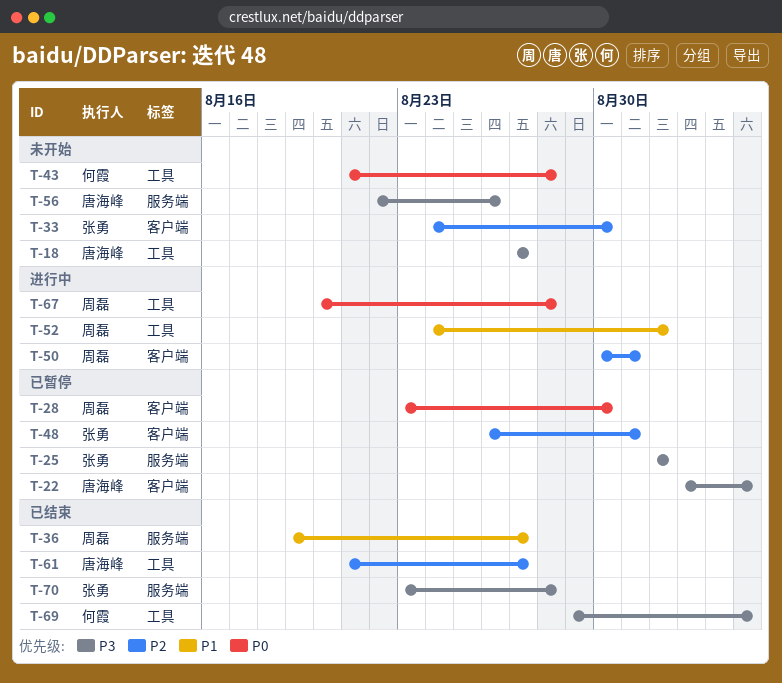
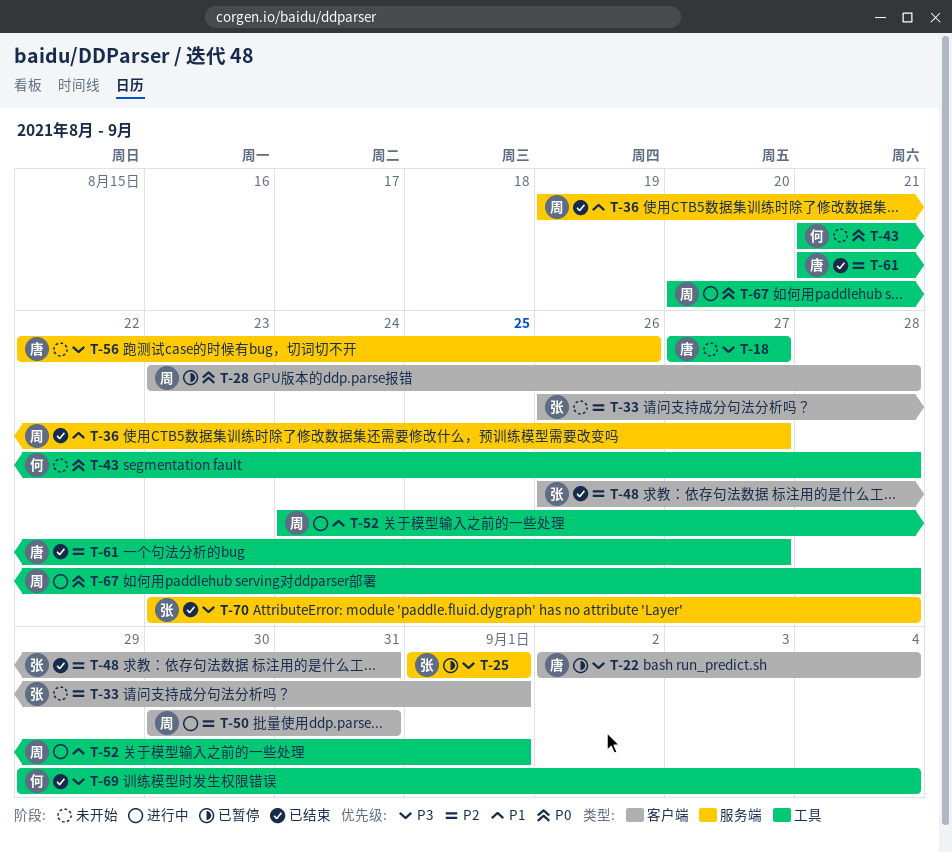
T-28, due: Aug 30 -> Aug 28
T-33, start: Aug 24 -> Aug 26
T-33, due: Aug 30 -> Sep 1
T-48, status: 已暂停 -> 已结束

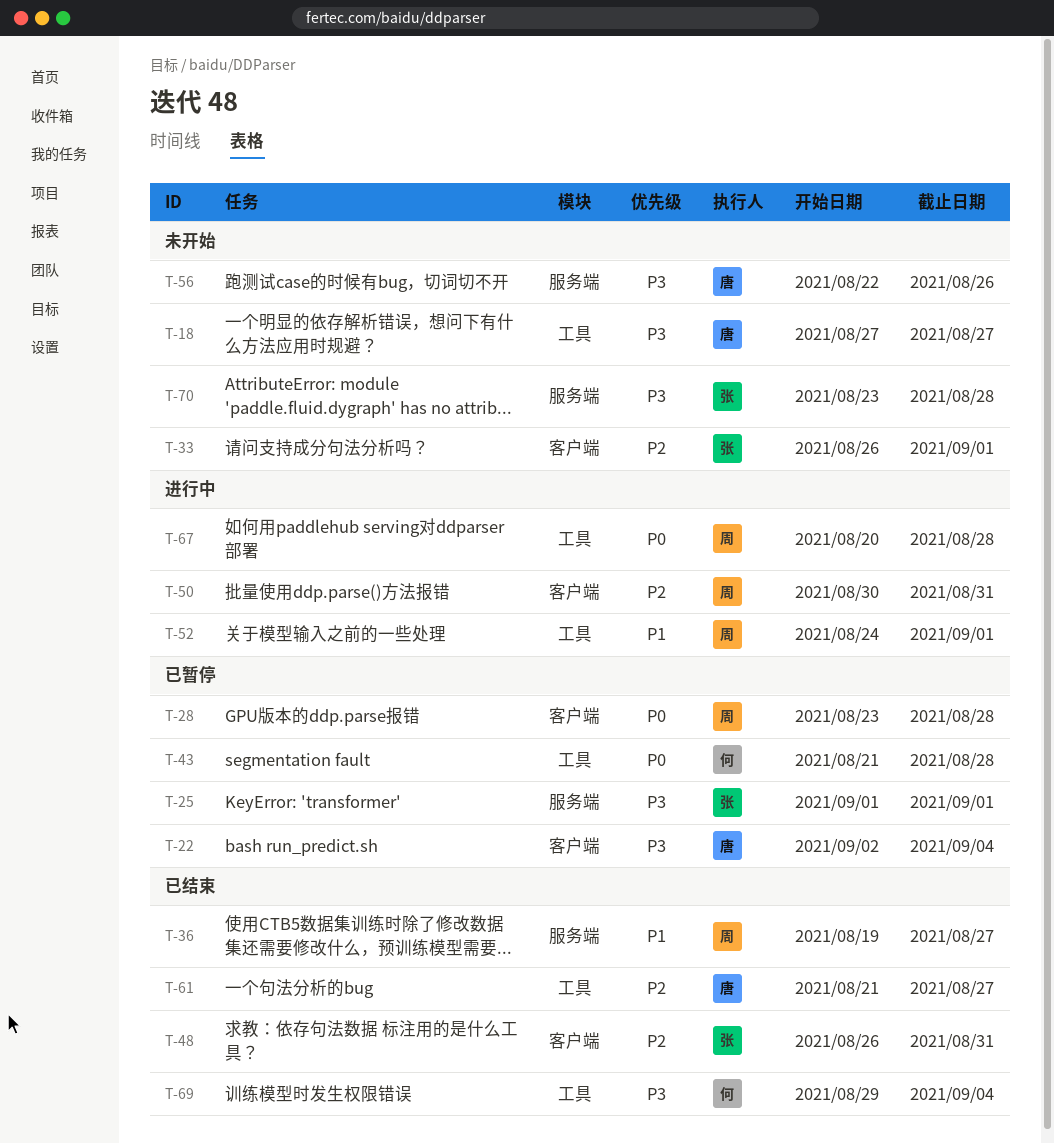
T-43, status: 未开始 -> 已暂停
T-70, status: 已结束 -> 未开始

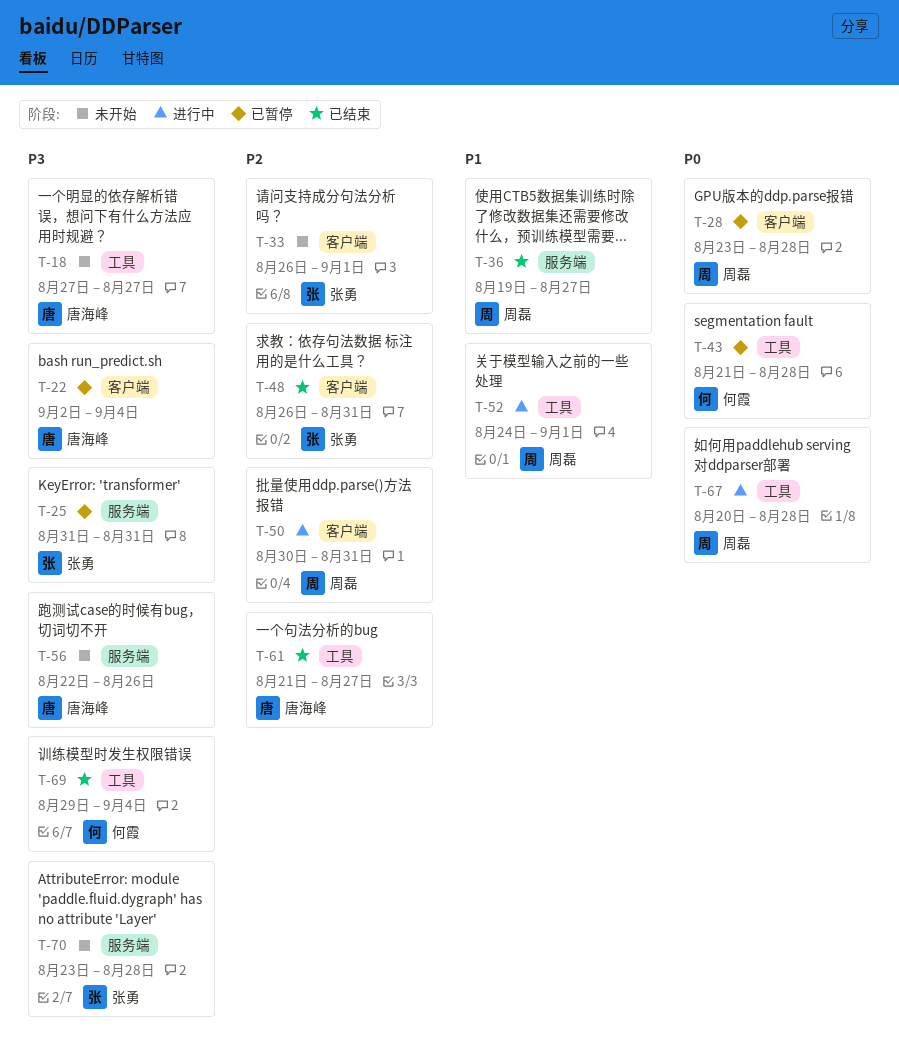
T-25, start: Sep 1 -> Aug 31
T-25, due: Sep 1 -> Aug 31

